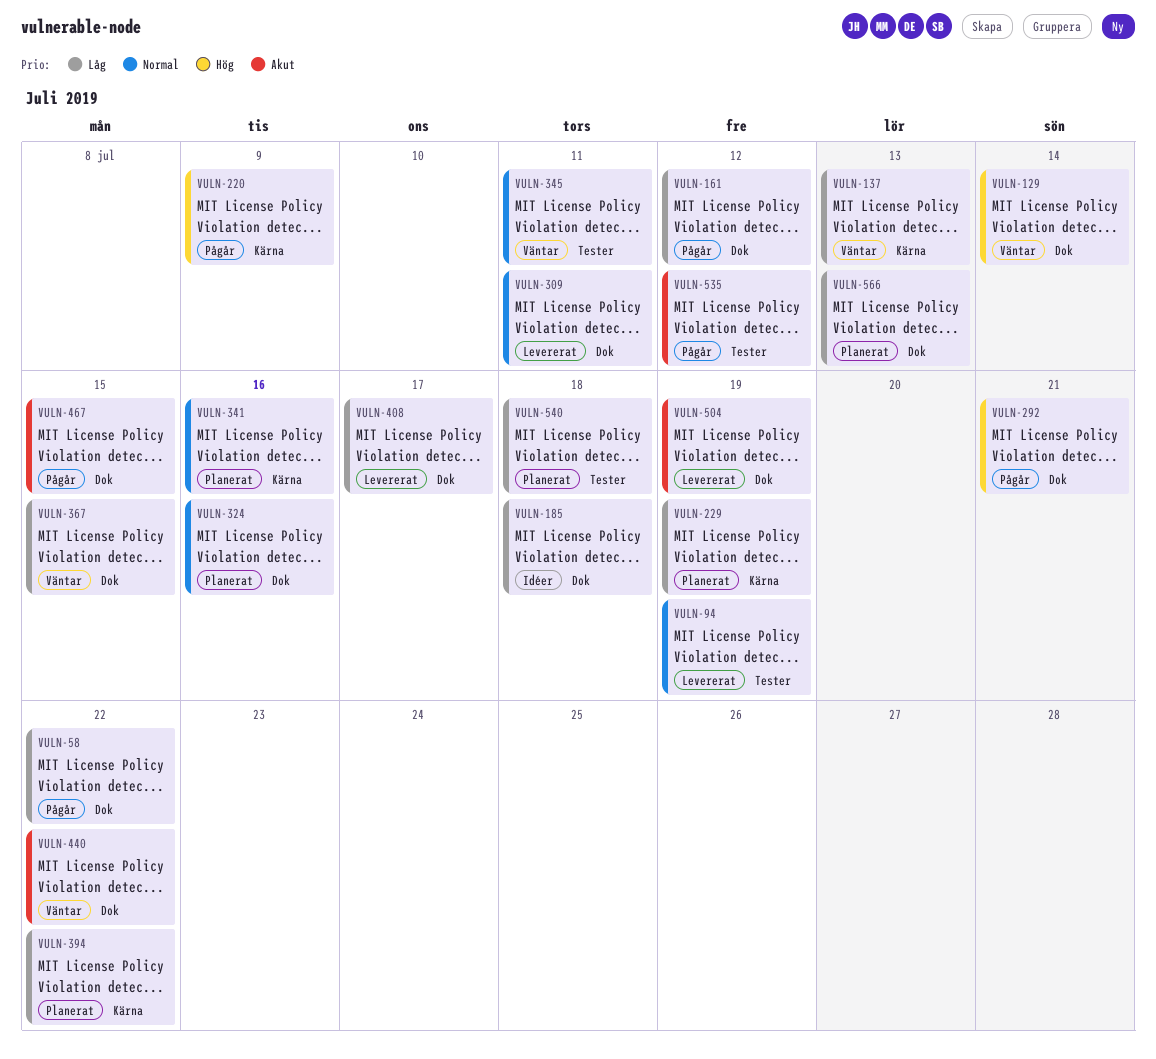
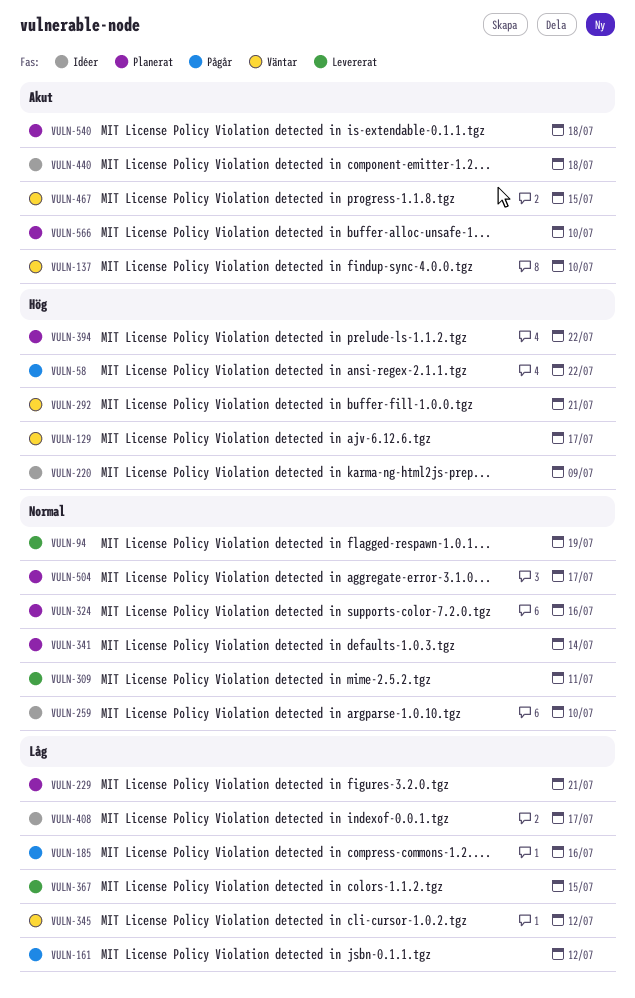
VULN-58, priority: Låg -> Hög
VULN-129, due: Jul 14 -> Jul 17
VULN-137, priority: Låg -> Akut
VULN-137, due: Jul 13 -> Jul 10
VULN-185, status: Idéer -> Pågår
VULN-185, due: Jul 18 -> Jul 16
VULN-220, status: Pågår -> Idéer
VULN-229, due: Jul 19 -> Jul 21
VULN-259: none -> present
VULN-292, status: Pågår -> Väntar
VULN-341, due: Jul 16 -> Jul 14
VULN-345, priority: Normal -> Låg
VULN-345, due: Jul 11 -> Jul 12
VULN-367, status: Väntar -> Levererat
VULN-394, priority: Låg -> Hög
VULN-408, status: Levererat -> Idéer
VULN-440, status: Väntar -> Idéer
VULN-440, due: Jul 22 -> Jul 18
VULN-467, status: Pågår -> Väntar
VULN-504, status: Levererat -> Planerat
VULN-504, priority: Akut -> Normal
VULN-504, due: Jul 19 -> Jul 17
VULN-535: present -> none
VULN-540, priority: Låg -> Akut
VULN-566, priority: Låg -> Akut
VULN-566, due: Jul 13 -> Jul 10

